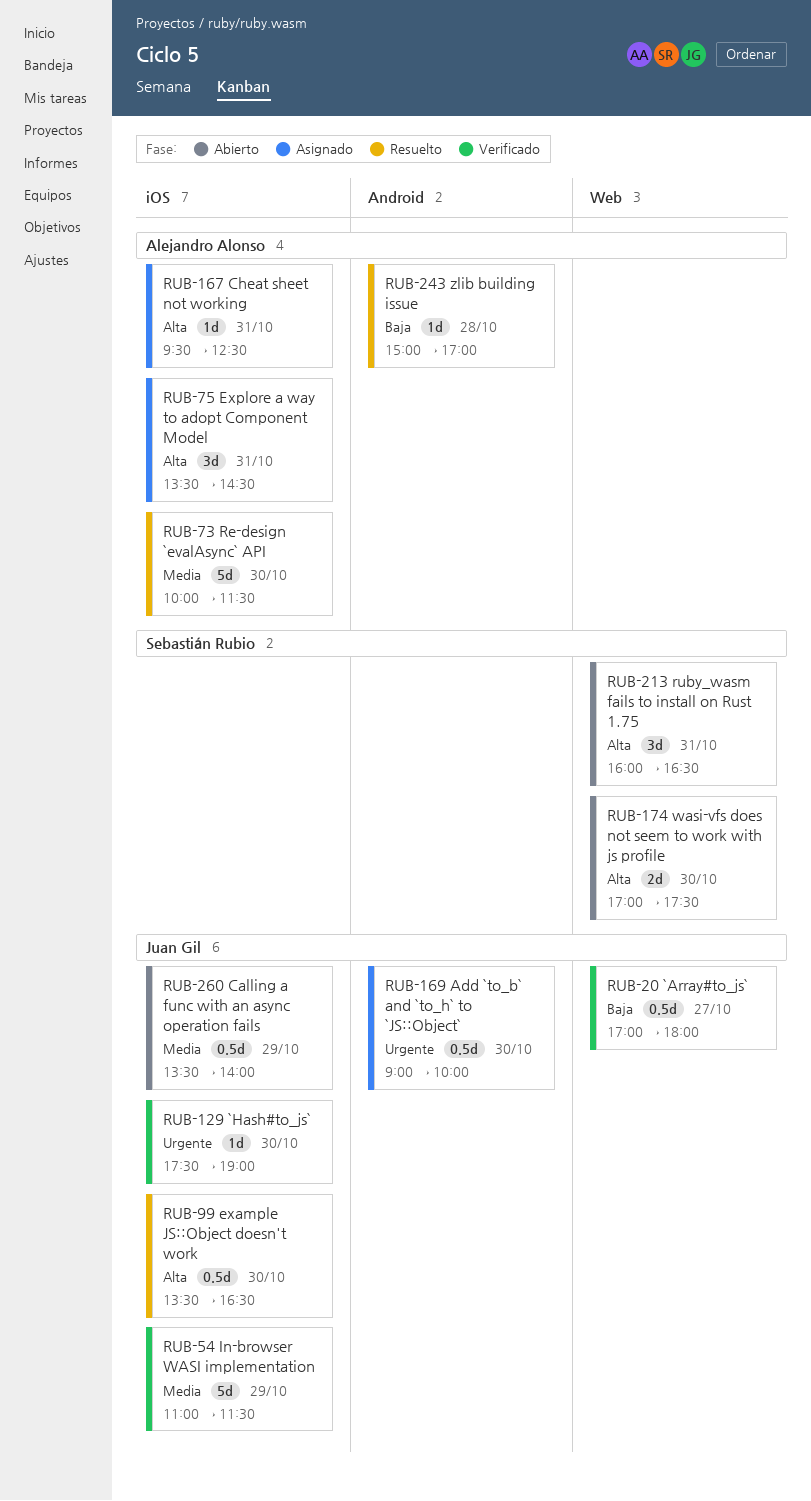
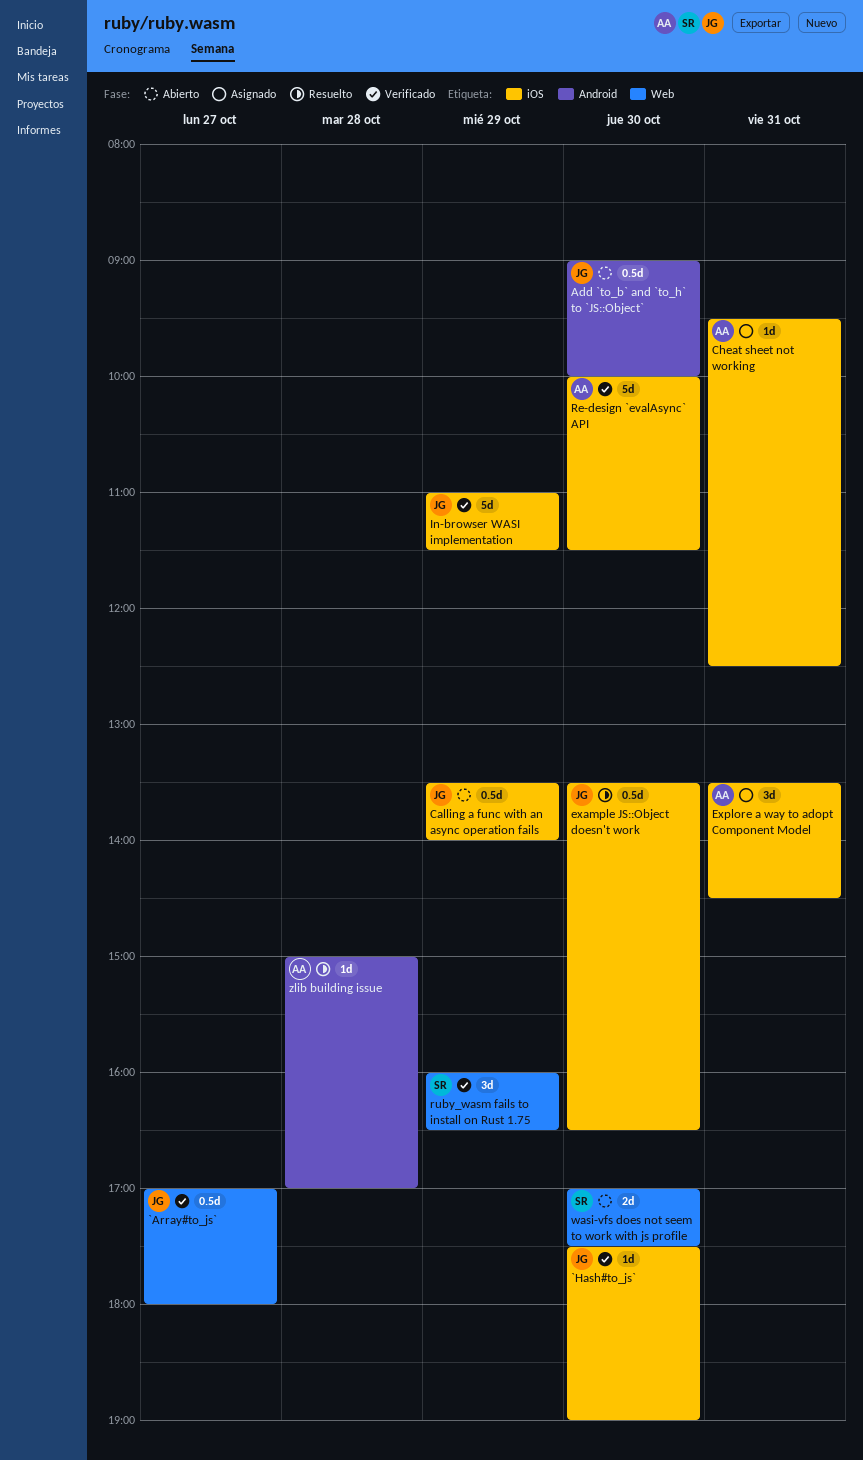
Add `to_b` and `to_h` to `JS::Object`, status: Asignado -> Abierto
Re-design `evalAsync` API, status: Resuelto -> Verificado
ruby_wasm fails to install on Rust 1.75, status: Abierto -> Verificado
ruby_wasm fails to install on Rust 1.75, day: Oct 31 -> Oct 29

